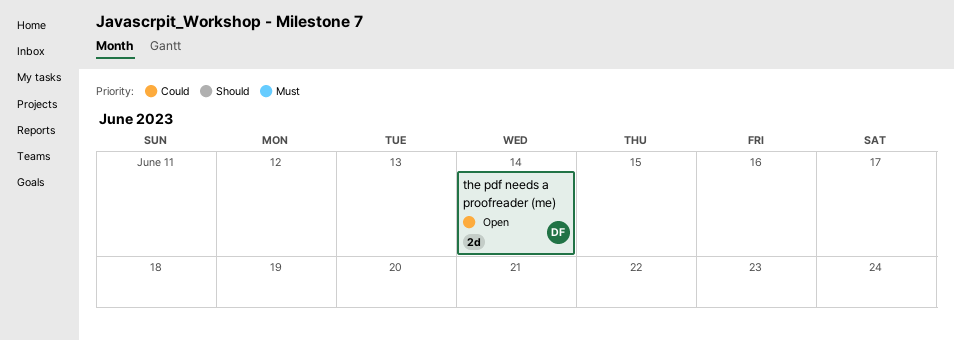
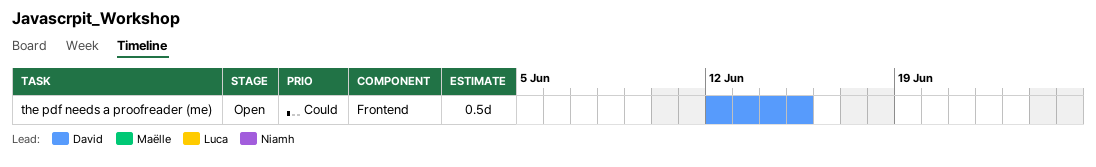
the pdf needs a proofreader (me), estimate: 2d -> 0.5d
the pdf needs a proofreader (me), due: Jun 14 -> Jun 15

